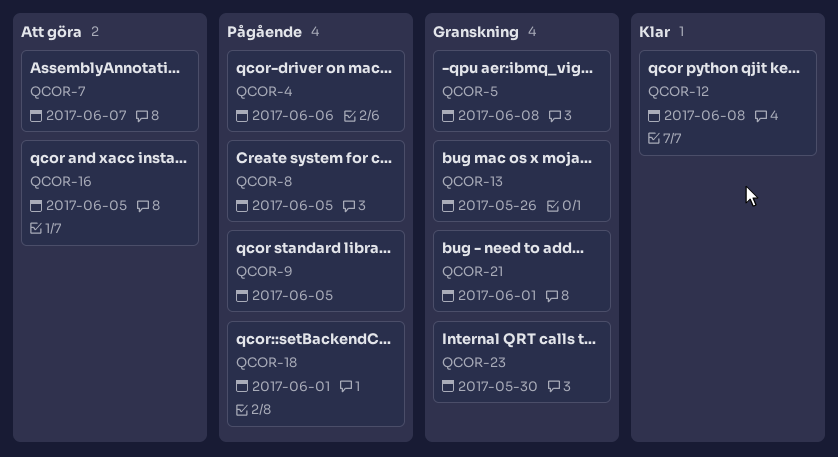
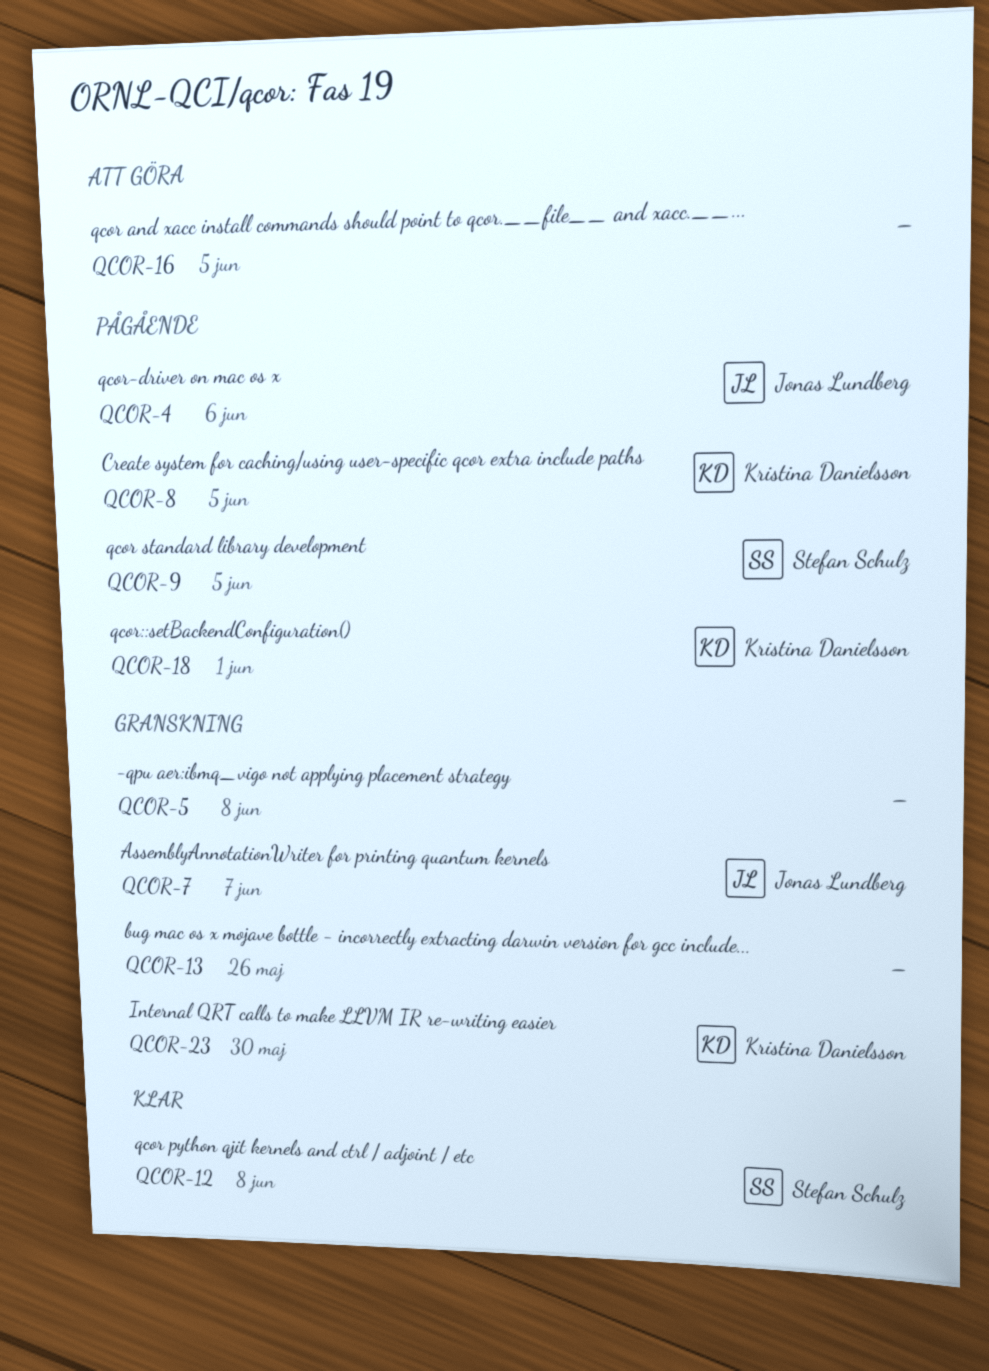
QCOR-7, status: Att göra -> Granskning
QCOR-21: present -> none

